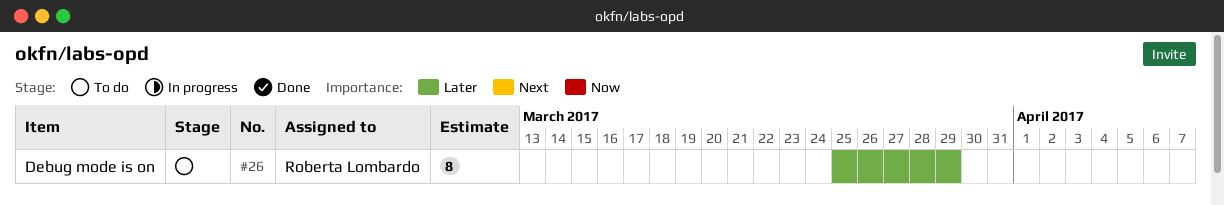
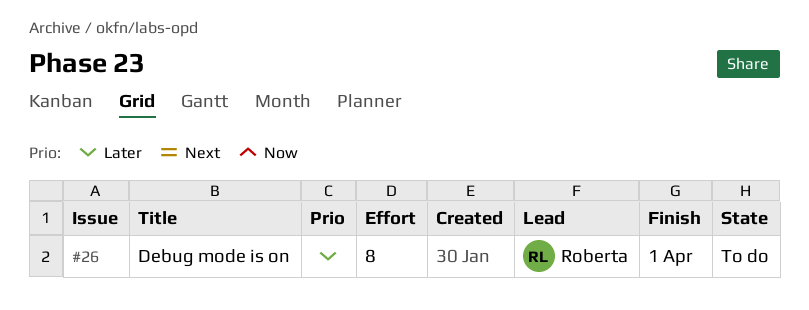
#26, due: Mar 29 -> Apr 1

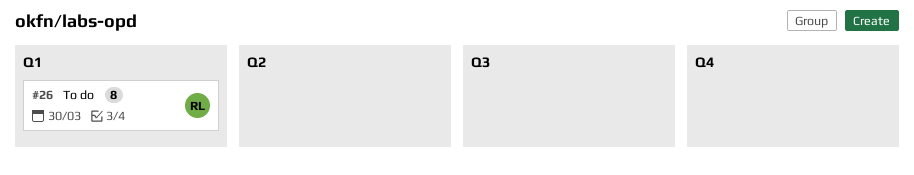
#26, due: Apr 1 -> Mar 30

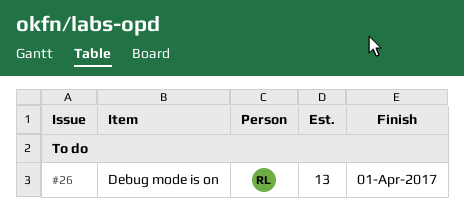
#26, estimate: 8 -> 13
#26, due: Mar 30 -> Apr 1

